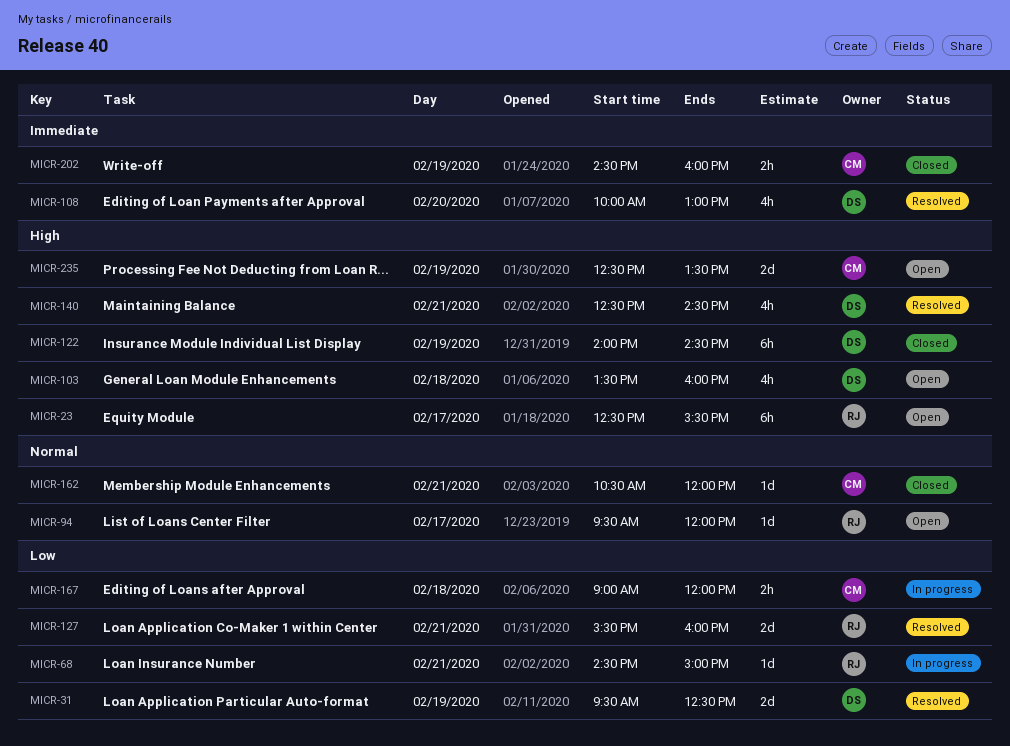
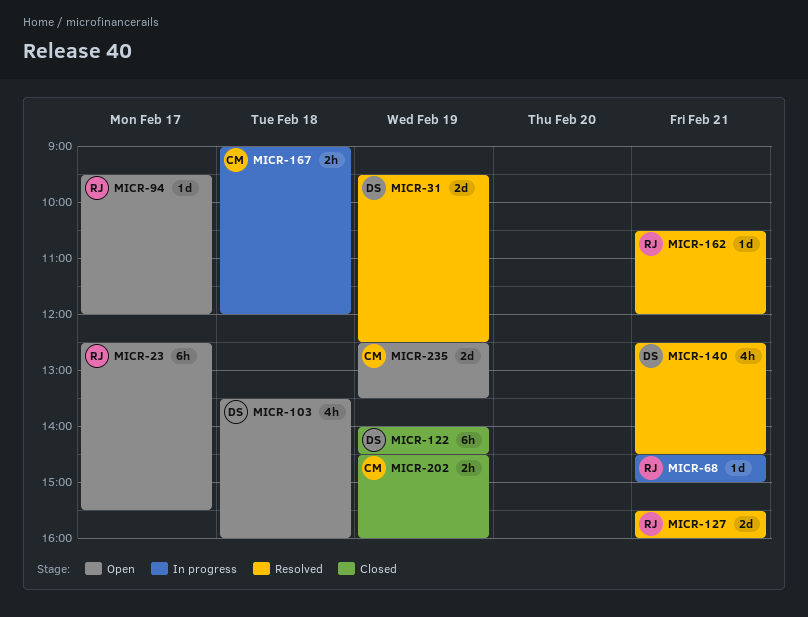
MICR-108: present -> none
MICR-162, status: Closed -> Resolved
MICR-162, owner: CM -> RJ

